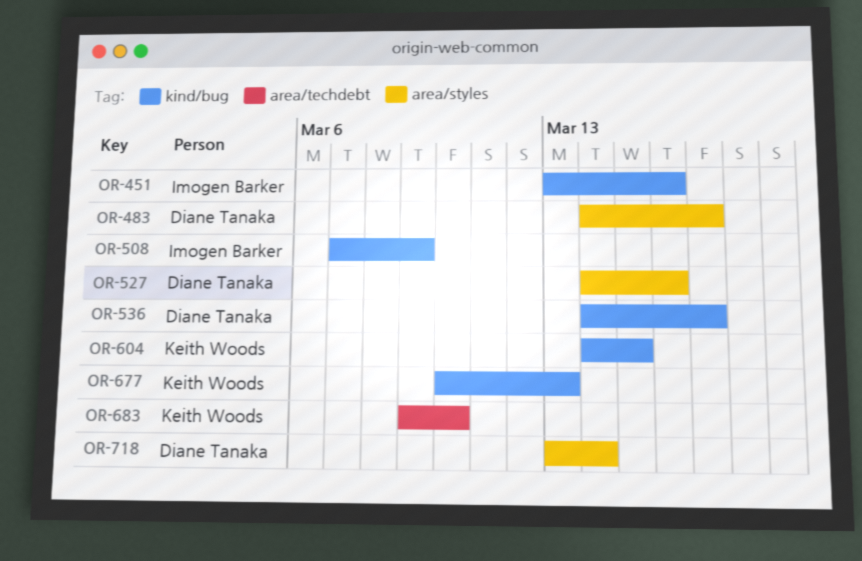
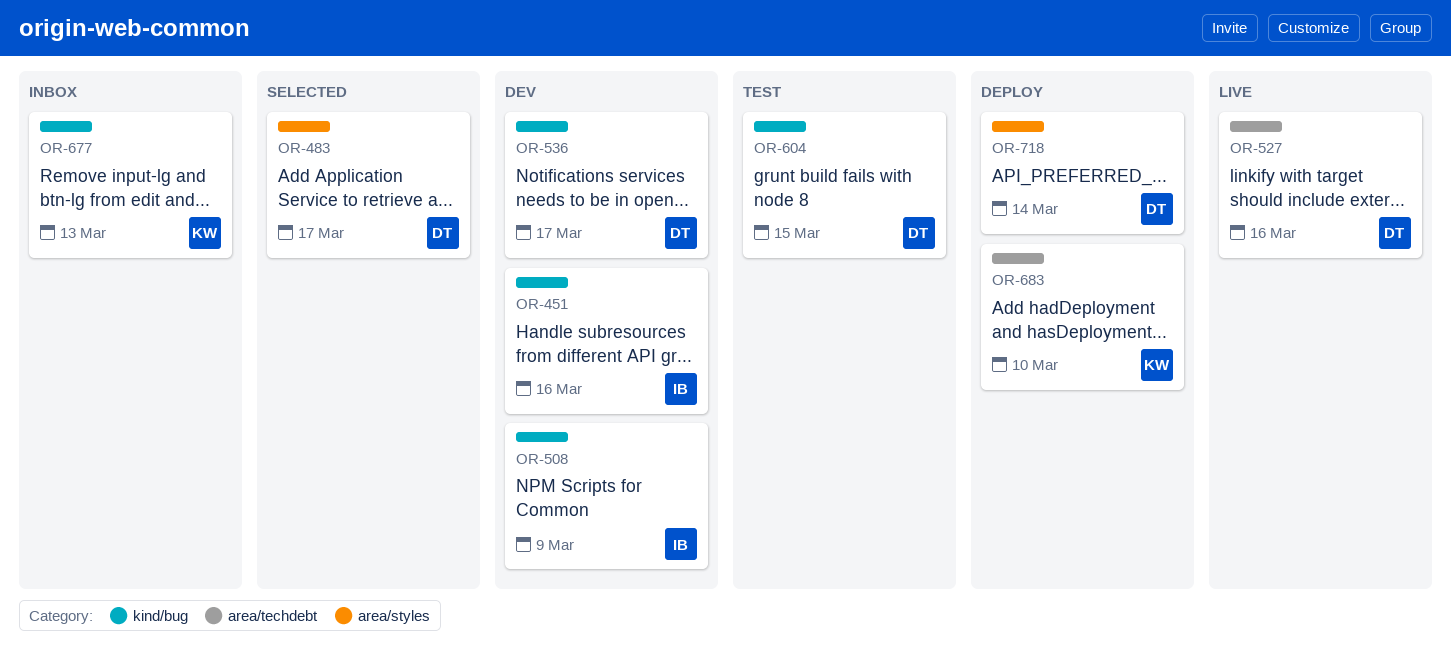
OR-527, label: area/styles -> area/techdebt
OR-604, owner: Keith Woods -> Diane Tanaka

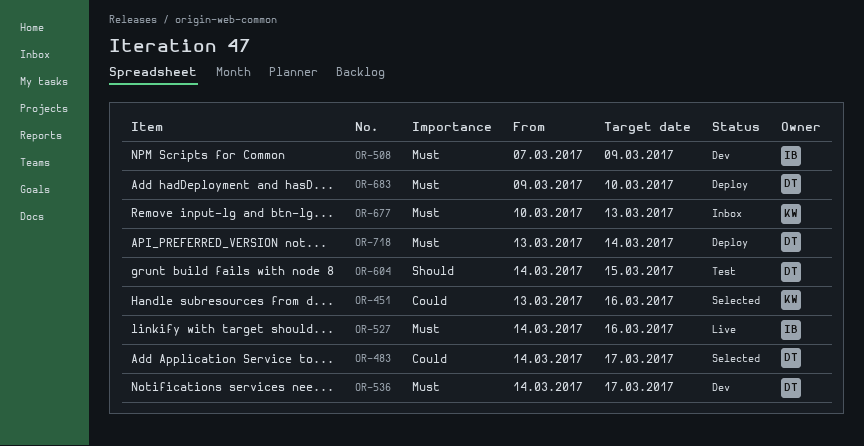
OR-451, status: Dev -> Selected
OR-451, owner: IB -> KW
OR-527, owner: DT -> IB
OR-683, owner: KW -> DT

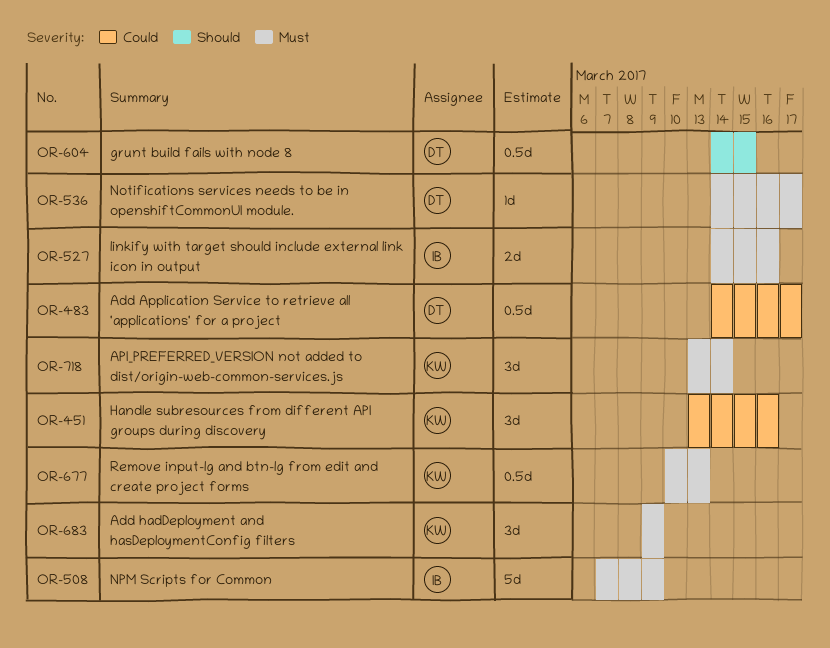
OR-683, owner: DT -> KW
OR-683, due: Mar 10 -> Mar 9
OR-718, owner: DT -> KW

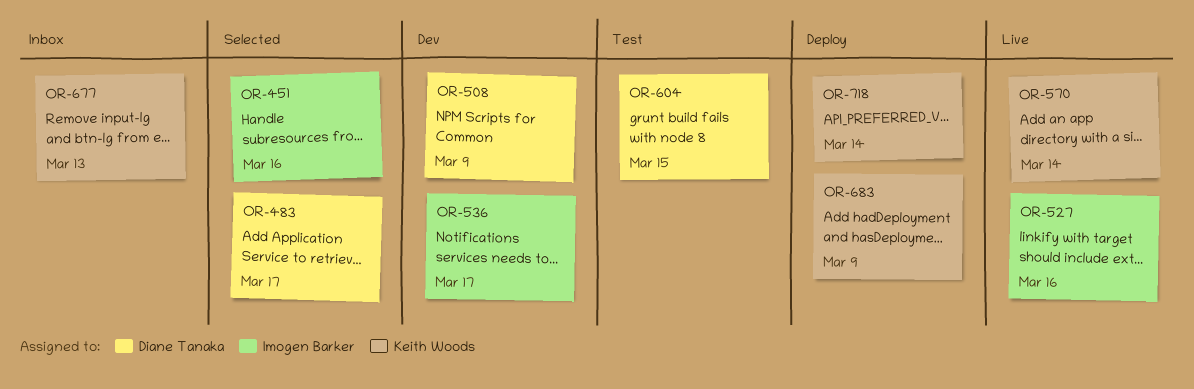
OR-451, owner: Keith Woods -> Imogen Barker
OR-508, owner: Imogen Barker -> Diane Tanaka
OR-536, owner: Diane Tanaka -> Imogen Barker
OR-570: none -> present

